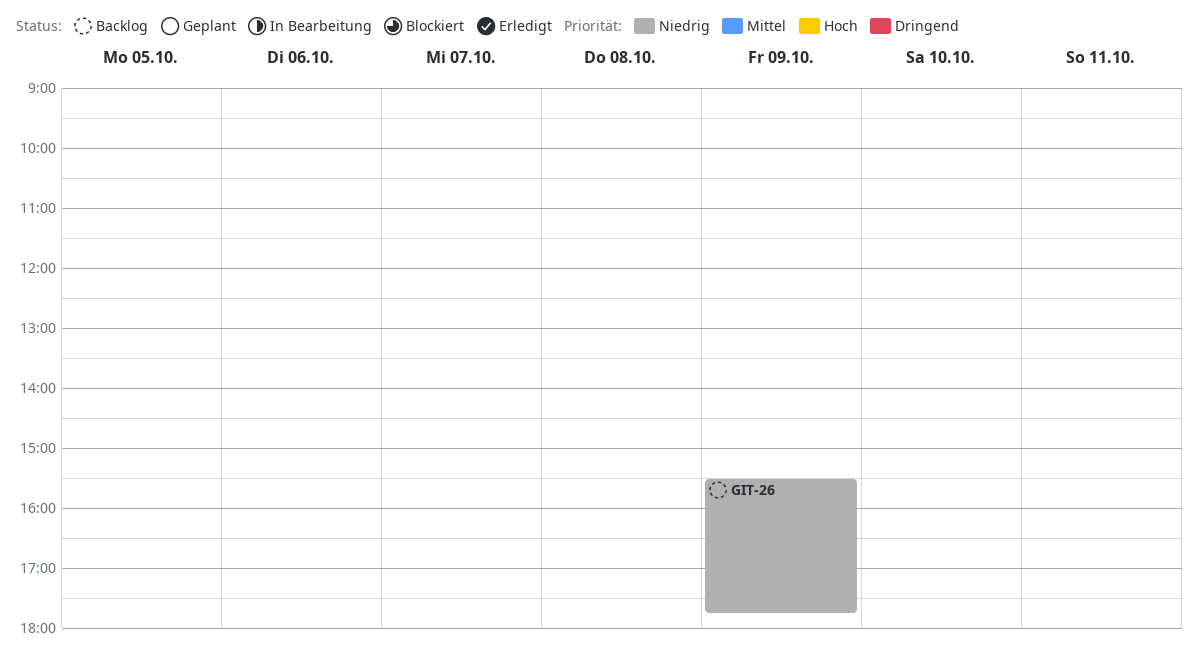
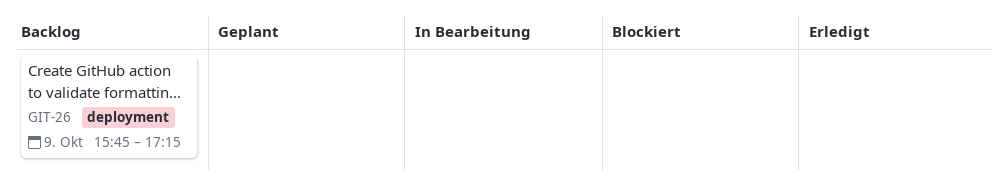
GIT-26, begins: 15:30 -> 15:45
GIT-26, ends: 17:45 -> 17:15

